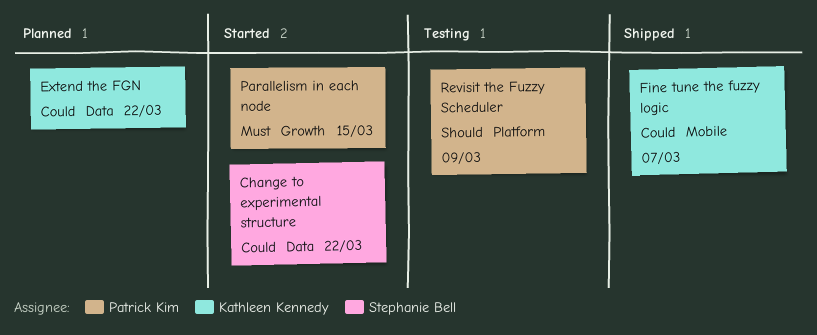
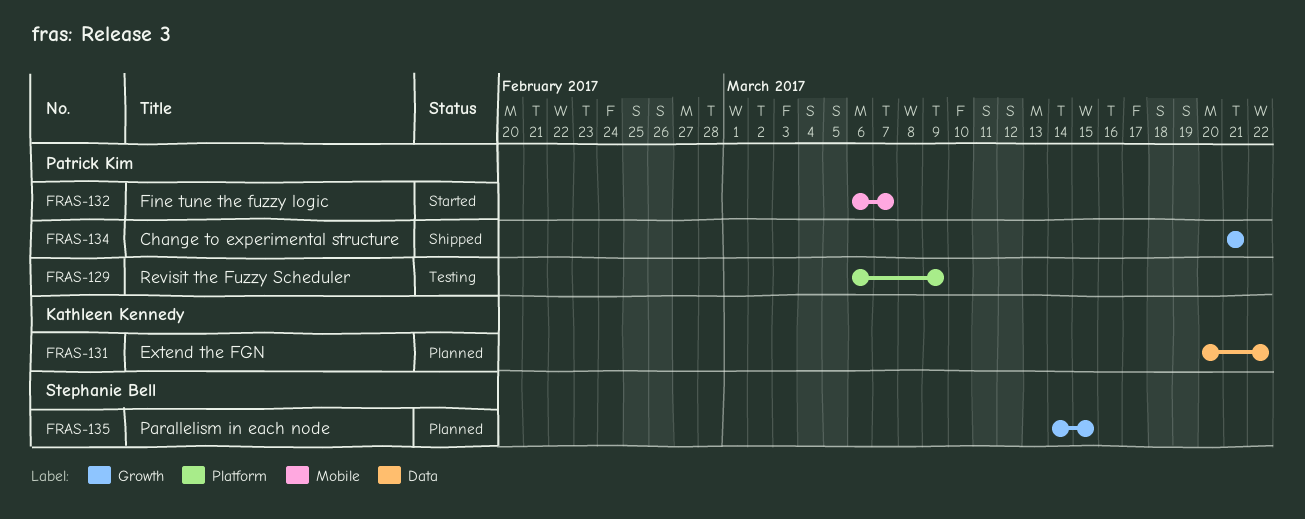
Change to experimental structure, status: Started -> Shipped
Change to experimental structure, owner: Stephanie Bell -> Patrick Kim
Change to experimental structure, label: Data -> Growth
Change to experimental structure, due: Mar 22 -> Mar 21
Fine tune the fuzzy logic, status: Shipped -> Started
Fine tune the fuzzy logic, owner: Kathleen Kennedy -> Patrick Kim
Parallelism in each node, status: Started -> Planned
Parallelism in each node, owner: Patrick Kim -> Stephanie Bell

